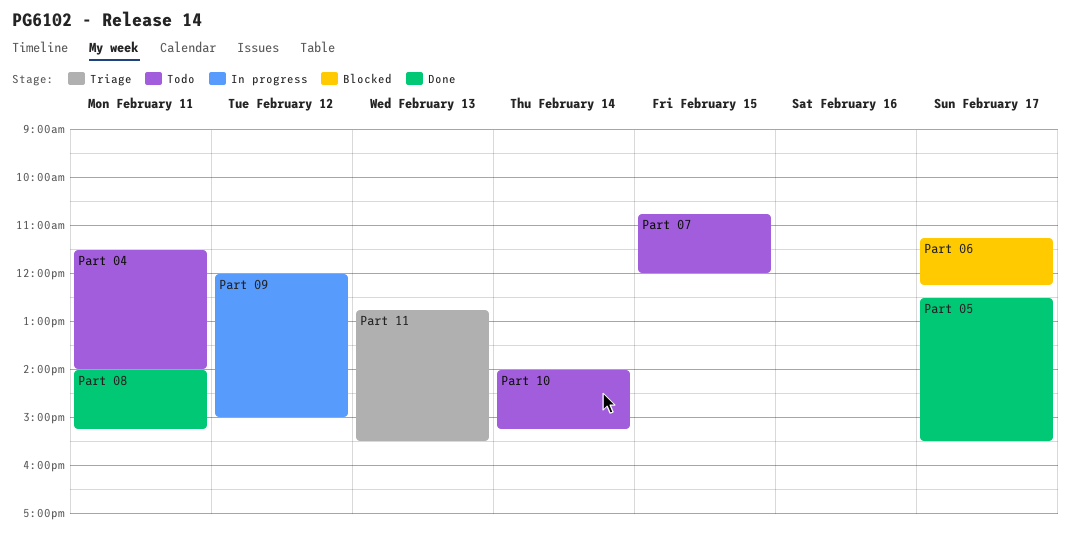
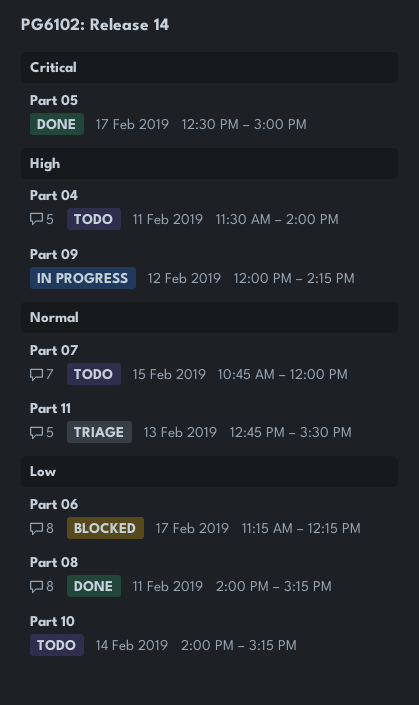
Part 05, ends: 15:30 -> 15:00
Part 09, ends: 15:00 -> 14:15

